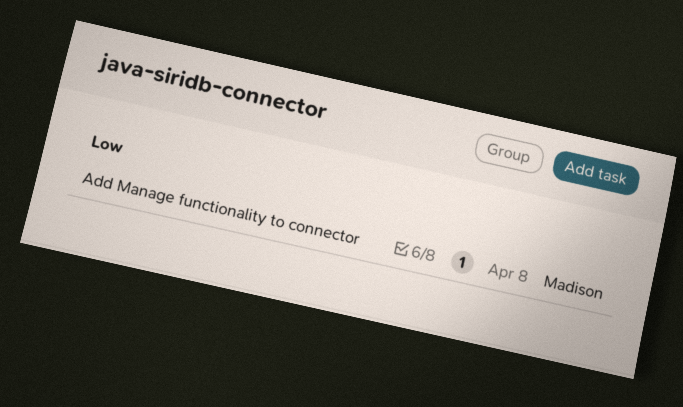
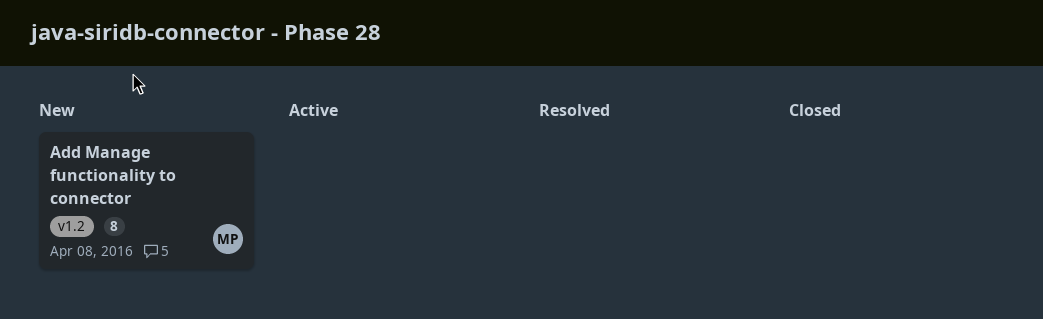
Add Manage functionality to connector, estimate: 1 -> 8

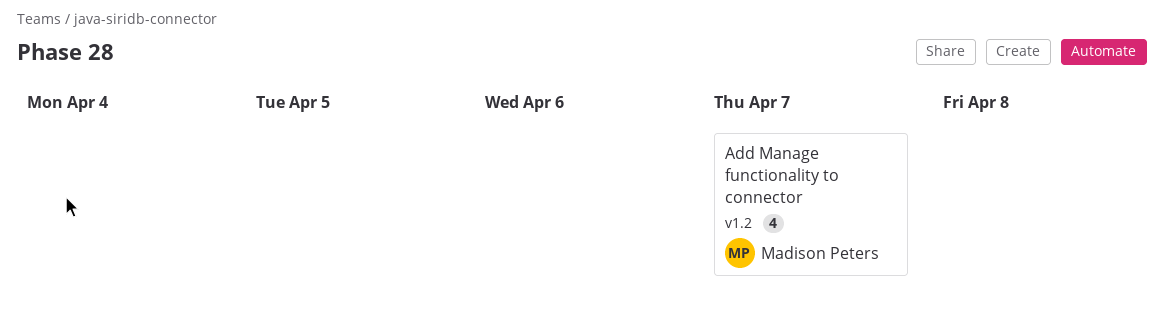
Add Manage functionality to connector, estimate: 8 -> 4
Add Manage functionality to connector, due: Apr 8 -> Apr 7

